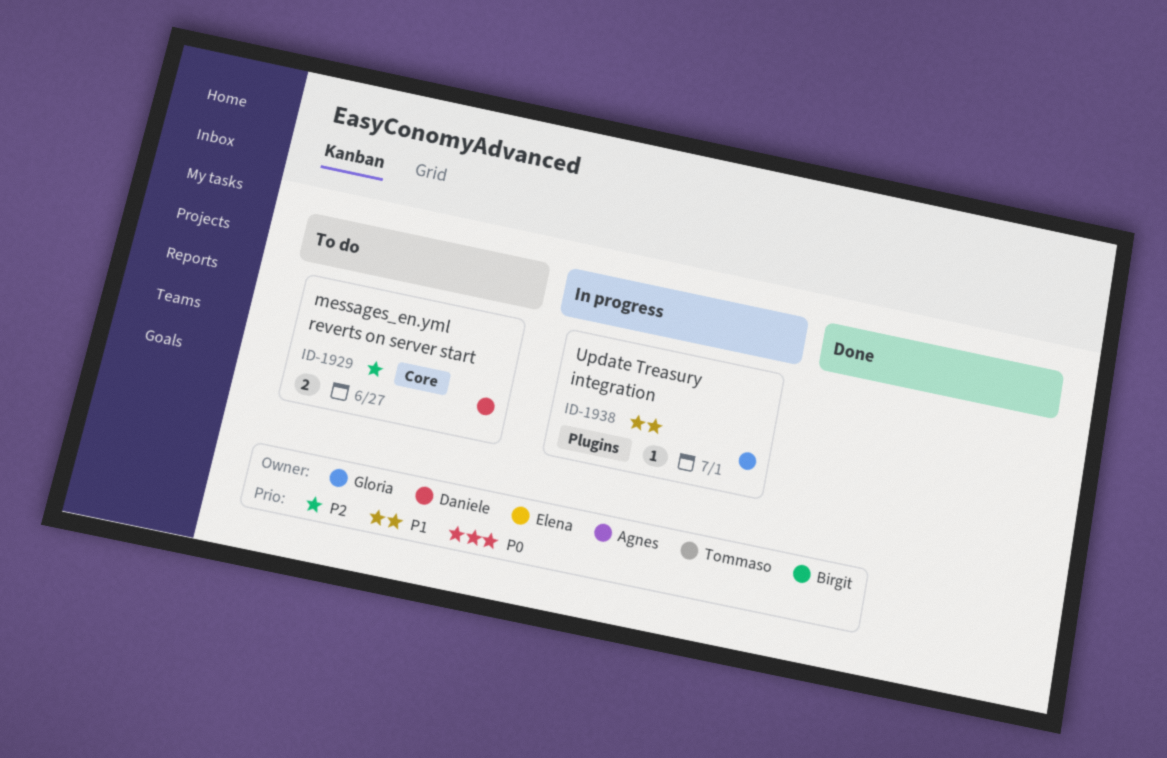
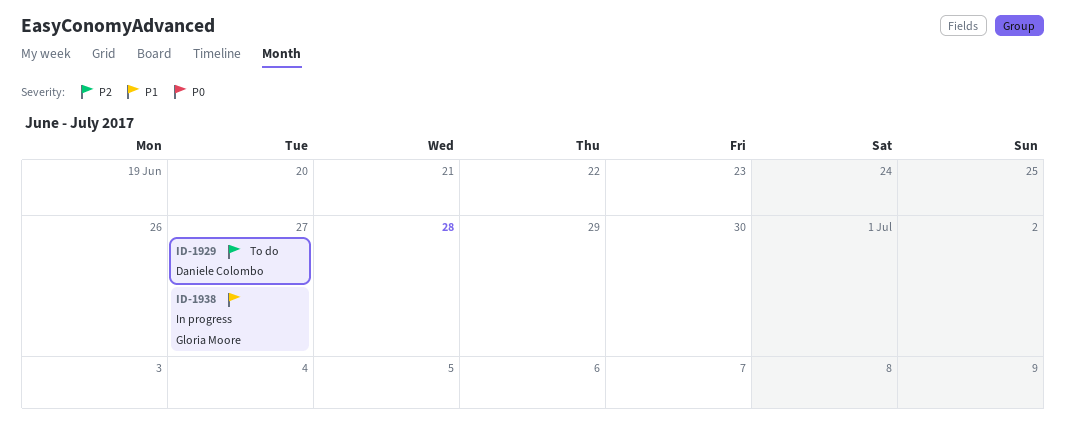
ID-1938, due: Jul 1 -> Jun 27

